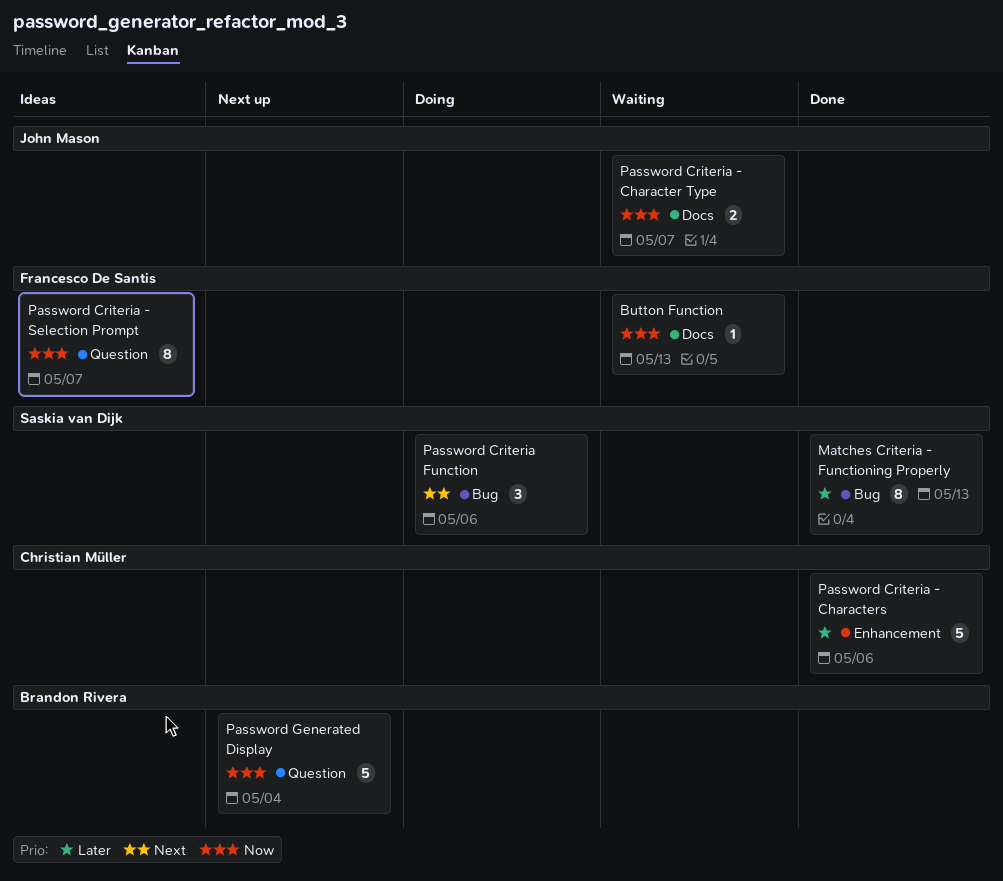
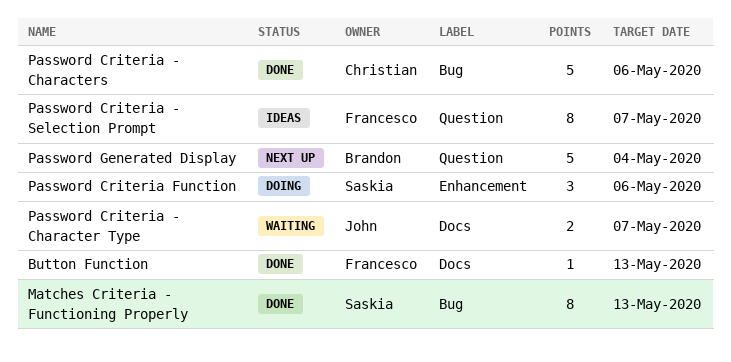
Button Function, status: Waiting -> Done
Password Criteria - Characters, label: Enhancement -> Bug
Password Criteria Function, label: Bug -> Enhancement

